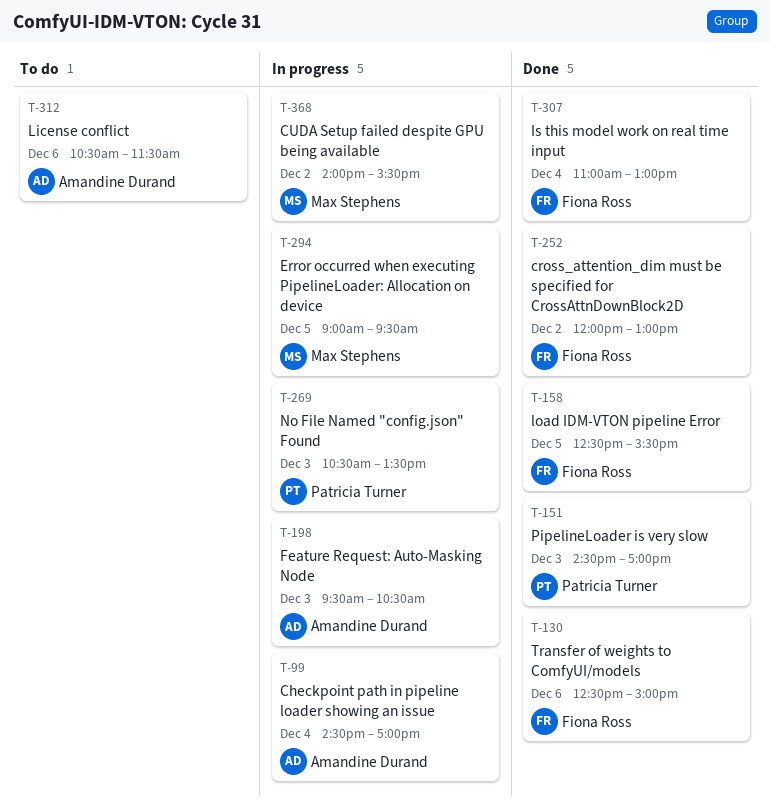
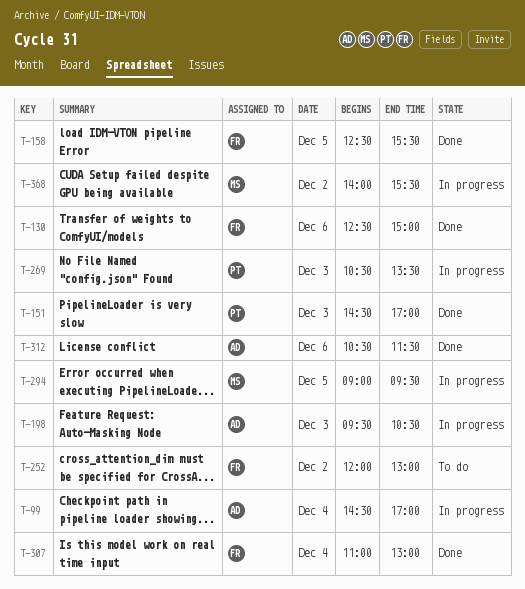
T-252, status: Done -> To do
T-312, status: To do -> Done

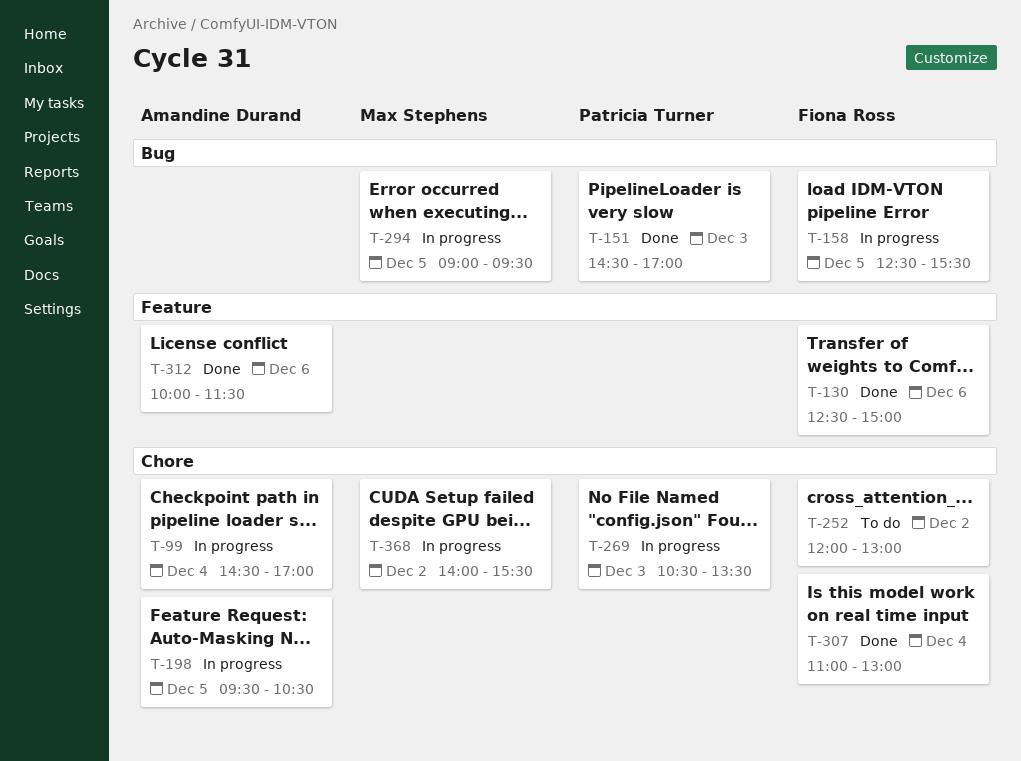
T-158, status: Done -> In progress
T-198, day: Dec 3 -> Dec 5
T-312, begins: 10:30 -> 10:00

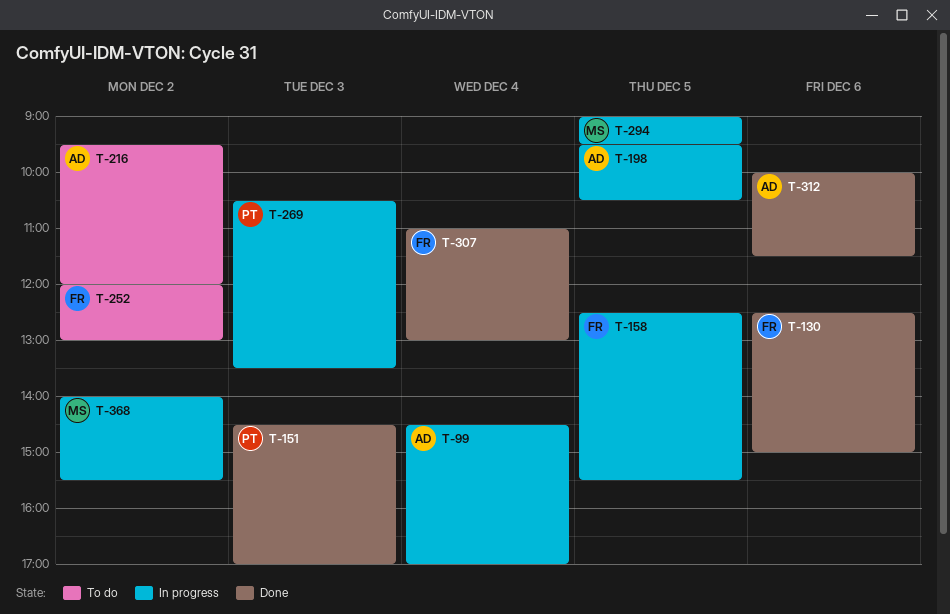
T-216: none -> present

